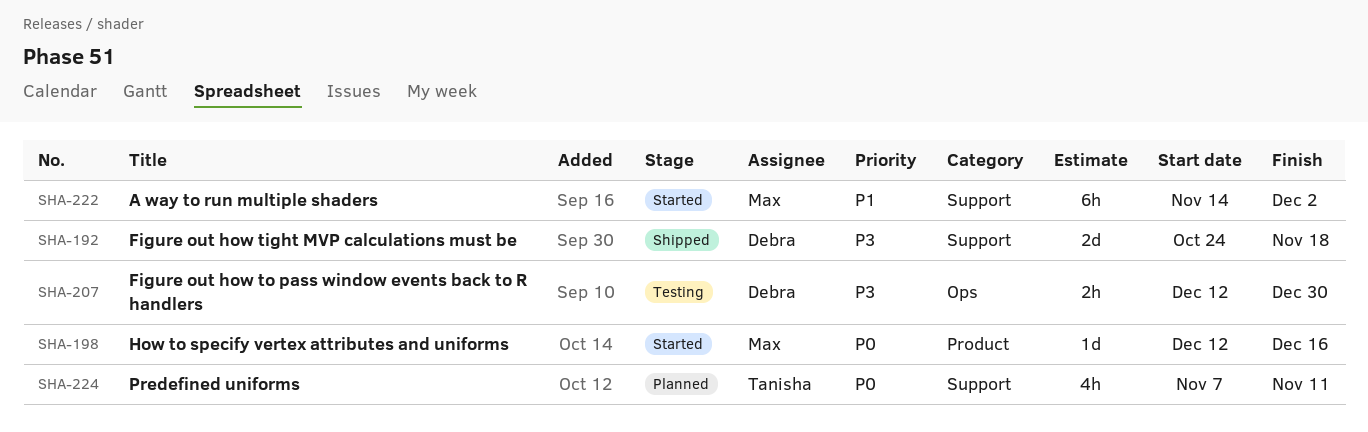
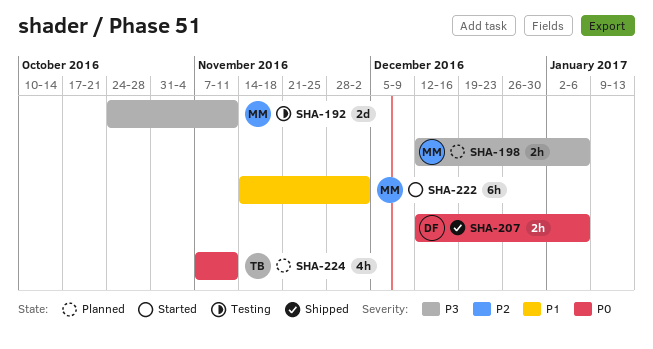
SHA-192, status: Shipped -> Testing
SHA-192, owner: Debra -> Max
SHA-192, due: Nov 18 -> Nov 11
SHA-198, status: Started -> Planned
SHA-198, priority: P0 -> P3
SHA-198, estimate: 1d -> 2h
SHA-198, due: Dec 16 -> Jan 6
SHA-207, status: Testing -> Shipped
SHA-207, priority: P3 -> P0
SHA-207, due: Dec 30 -> Jan 6

